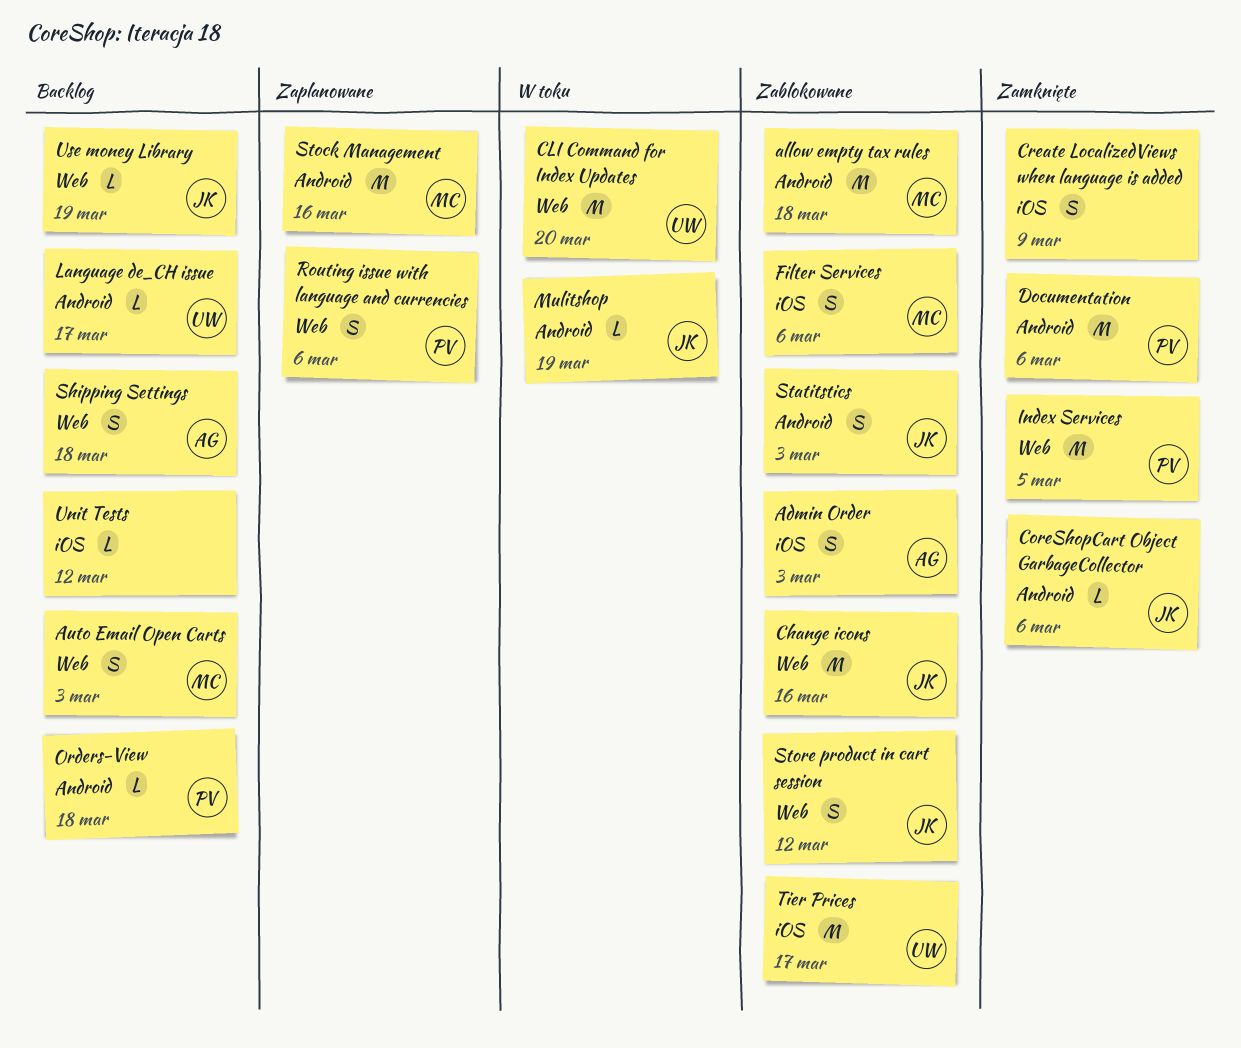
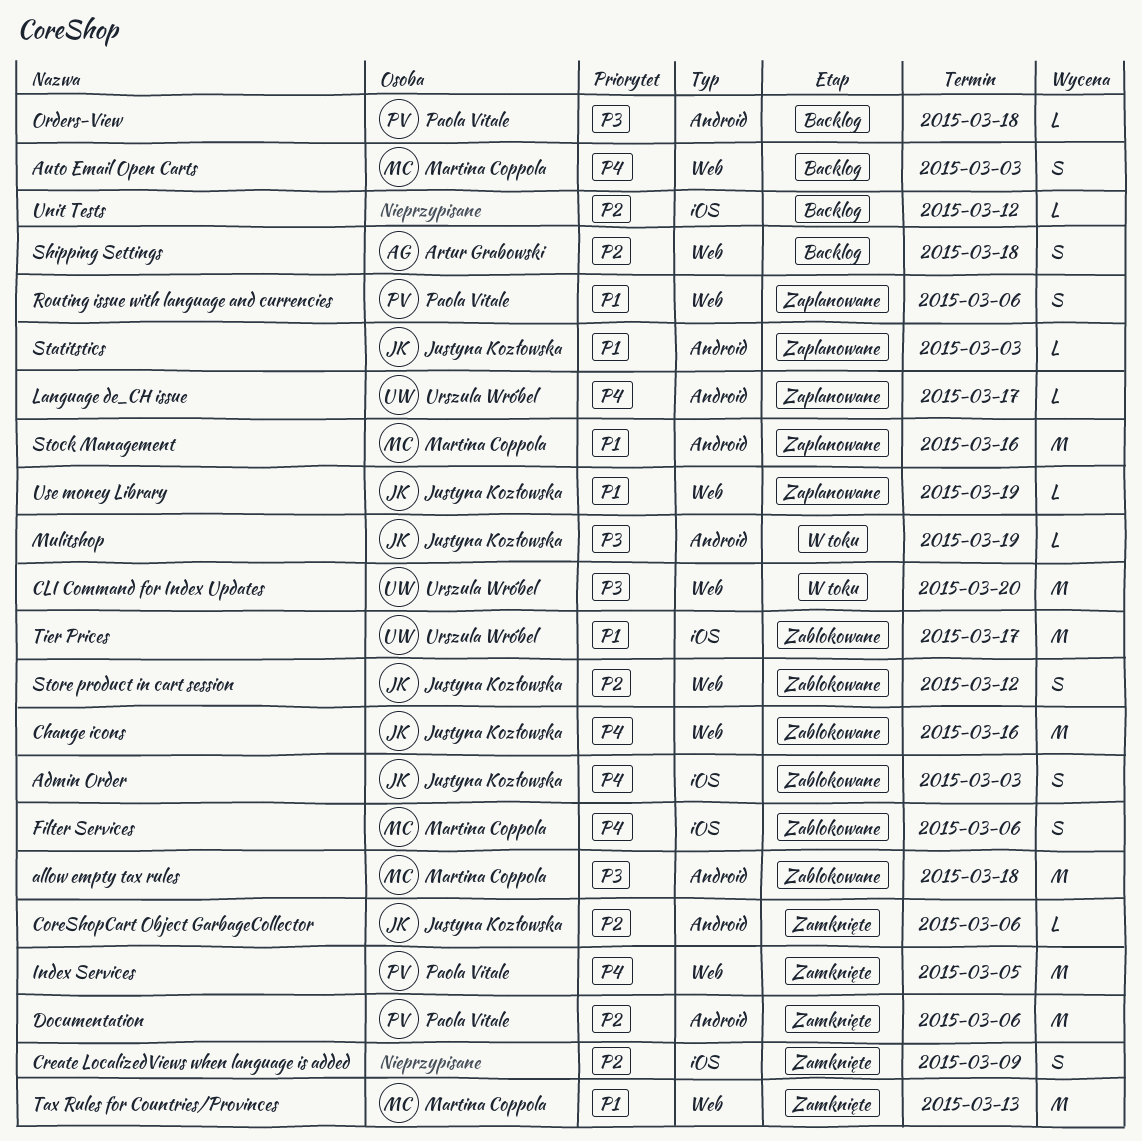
Admin Order, owner: Artur Grabowski -> Justyna Kozłowska
Language de_CH issue, status: Backlog -> Zaplanowane
Statitstics, status: Zablokowane -> Zaplanowane
Statitstics, estimate: S -> L
Tax Rules for Countries/Provinces: none -> present
Use money Library, status: Backlog -> Zaplanowane

